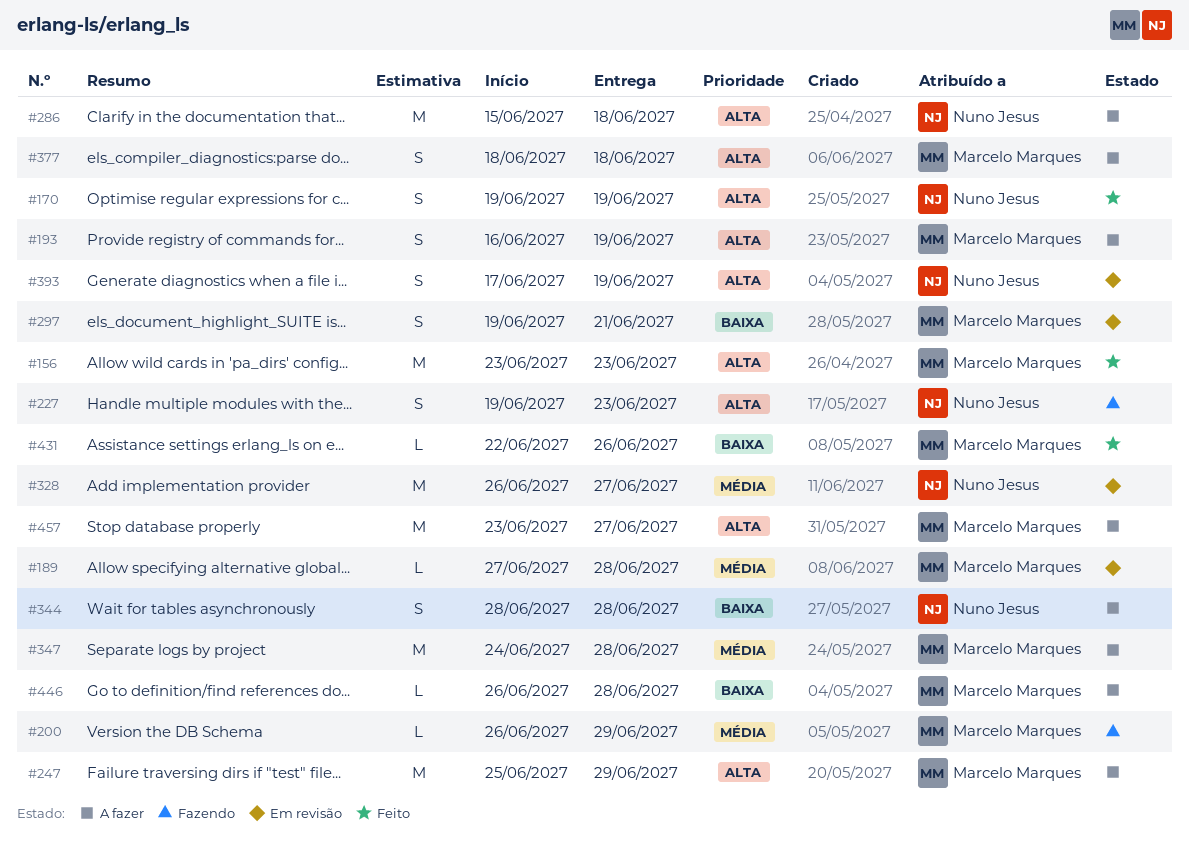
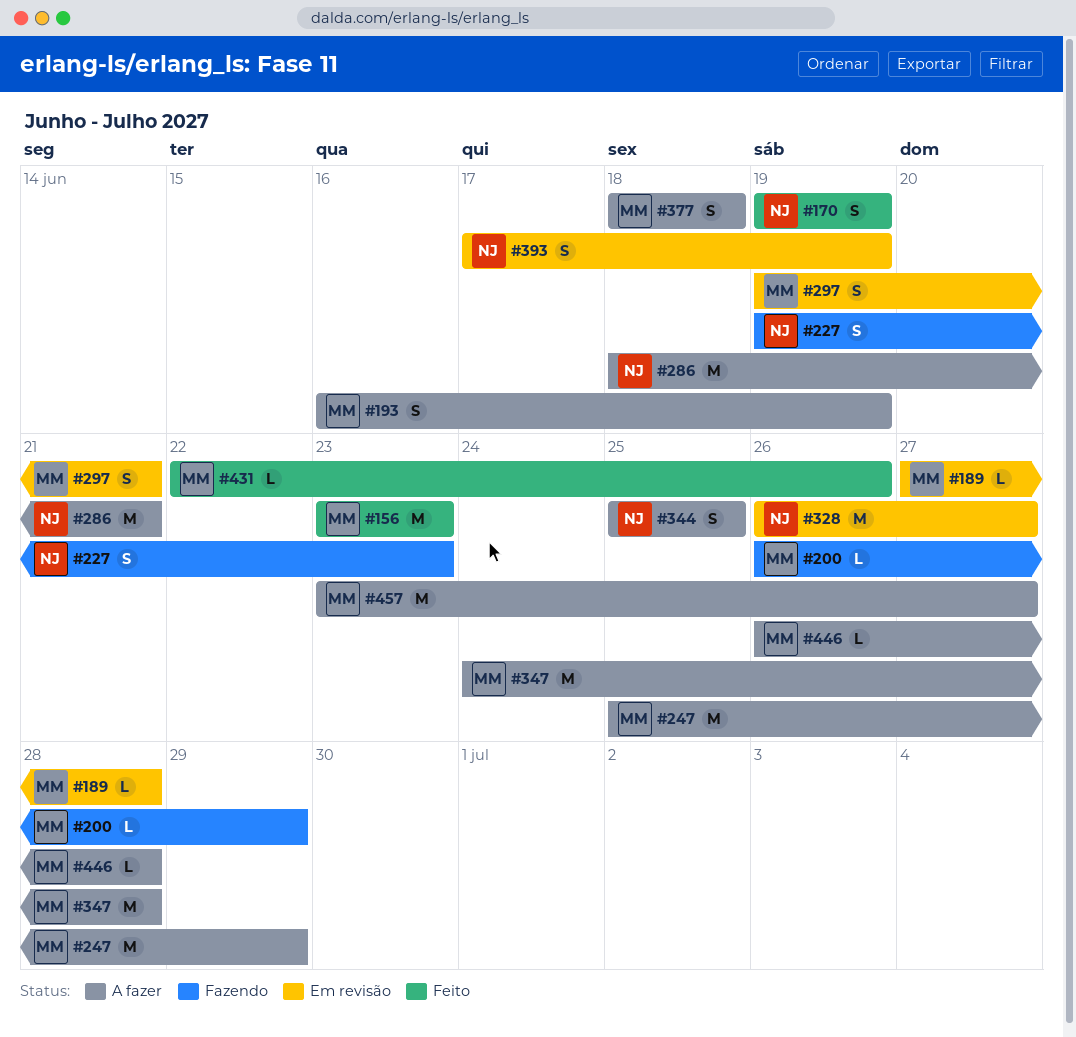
#286, start: Jun 15 -> Jun 18
#286, due: Jun 18 -> Jun 21
#344, start: Jun 28 -> Jun 25
#344, due: Jun 28 -> Jun 25

